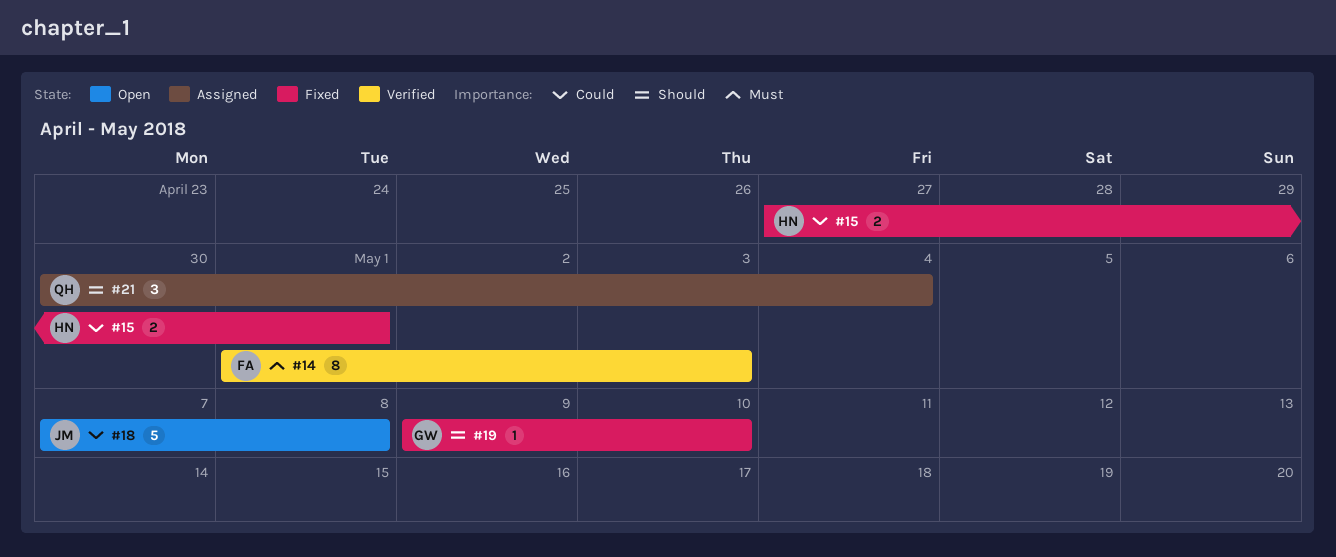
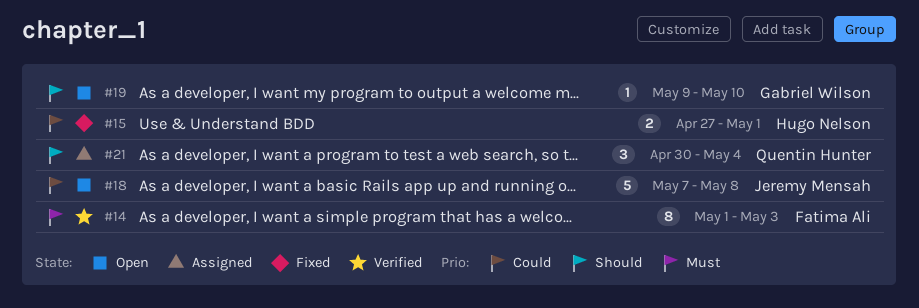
#19, status: Fixed -> Open

